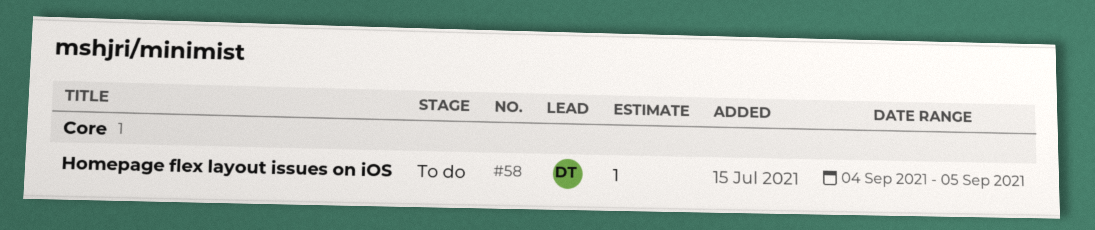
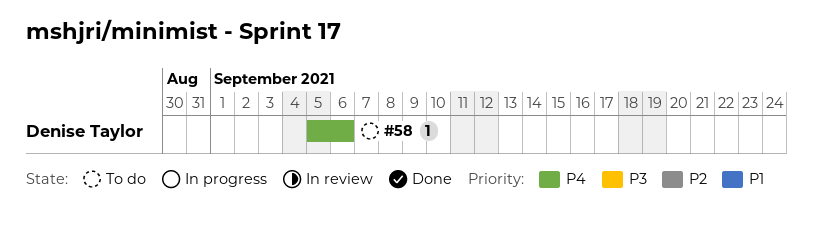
#58, start: Sep 4 -> Sep 5
#58, due: Sep 5 -> Sep 6

